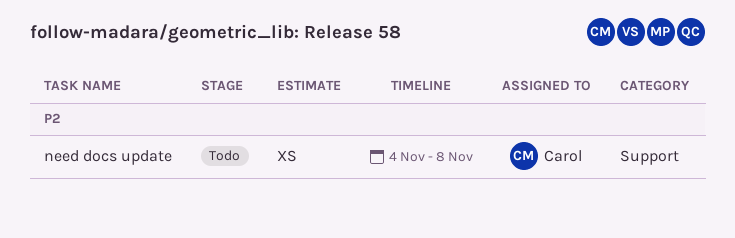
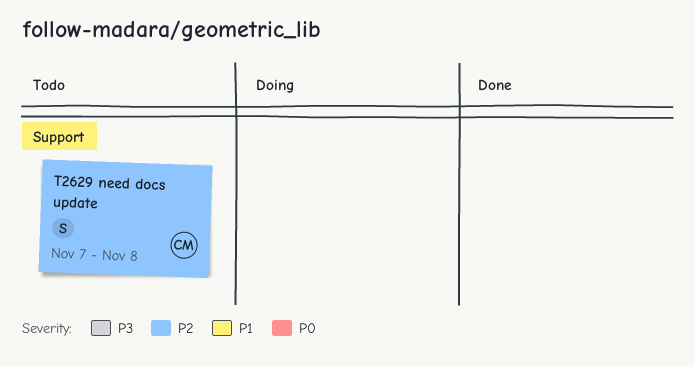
need docs update, estimate: XS -> S
need docs update, start: Nov 4 -> Nov 7

